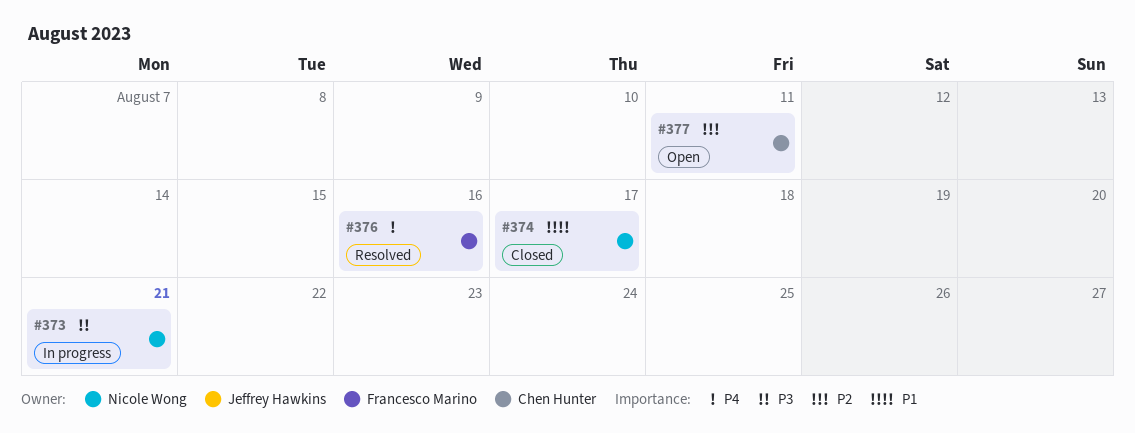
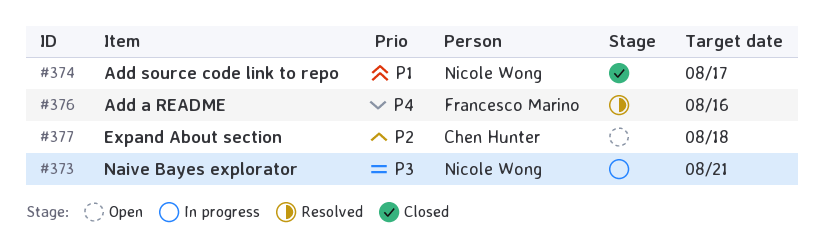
#377, due: Aug 11 -> Aug 18

